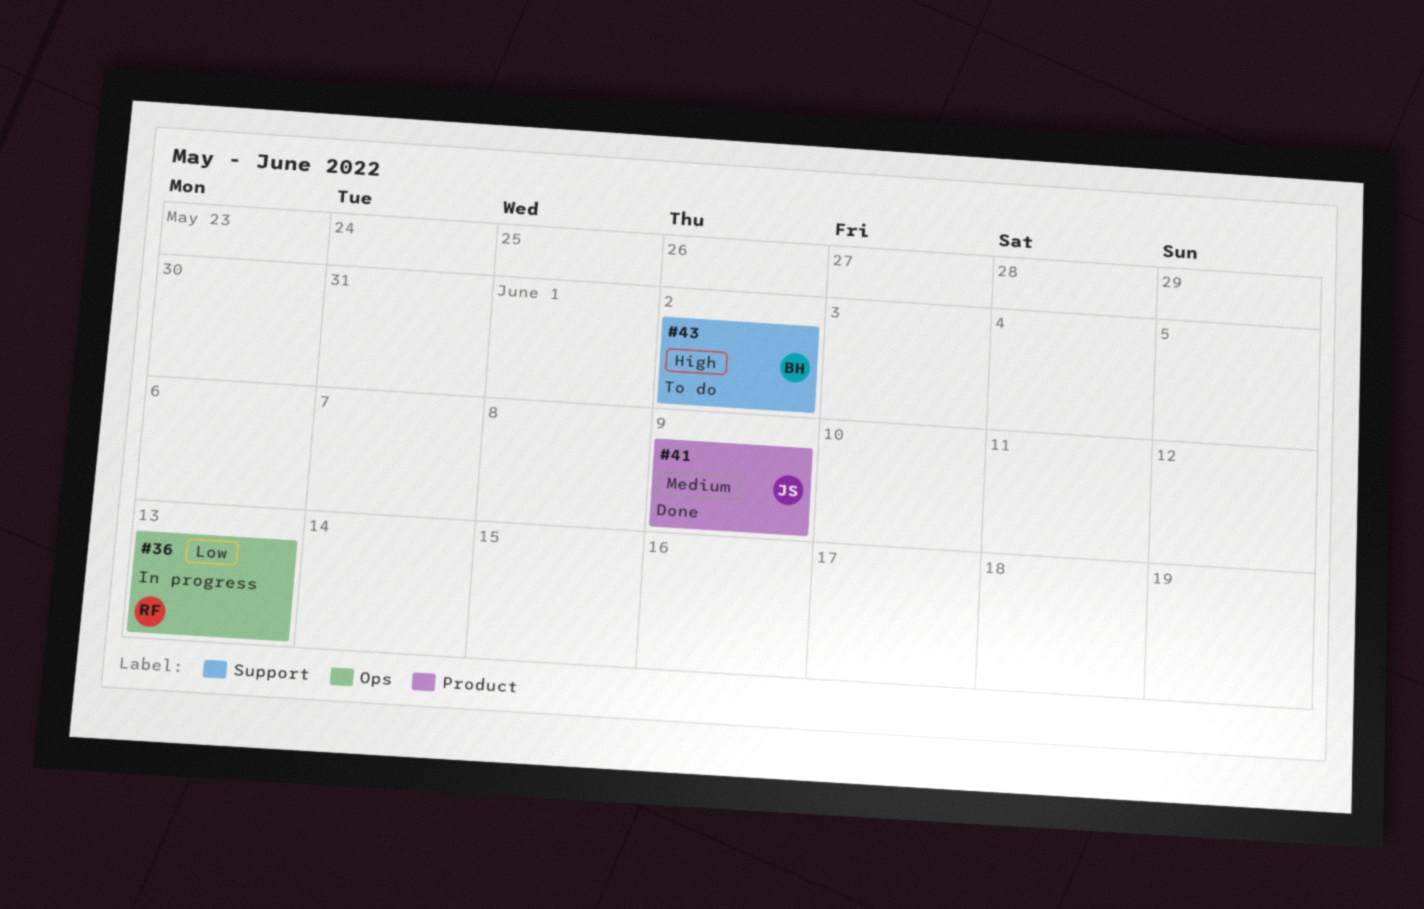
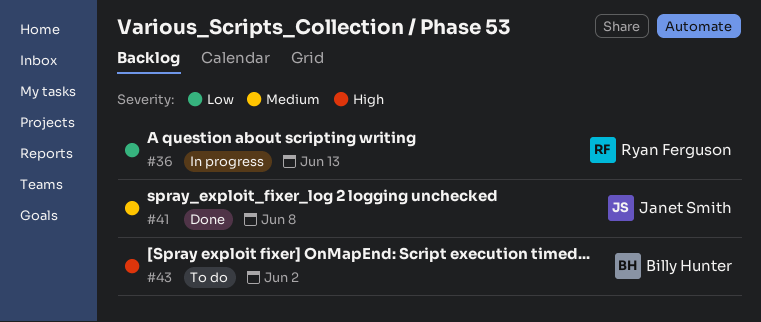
#41, due: Jun 9 -> Jun 8

